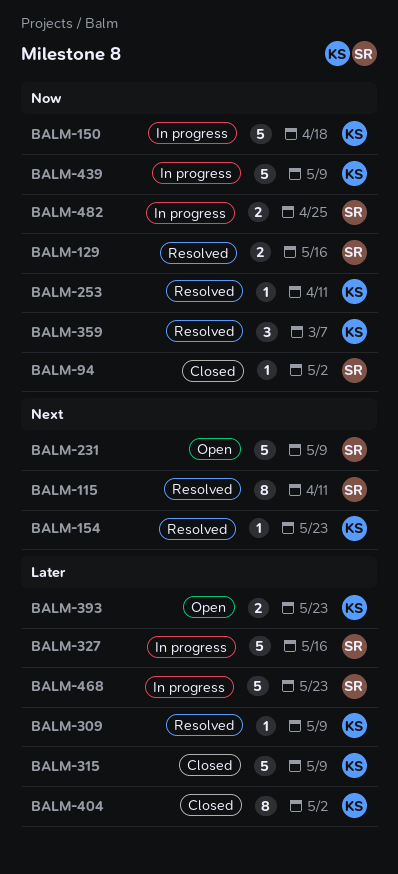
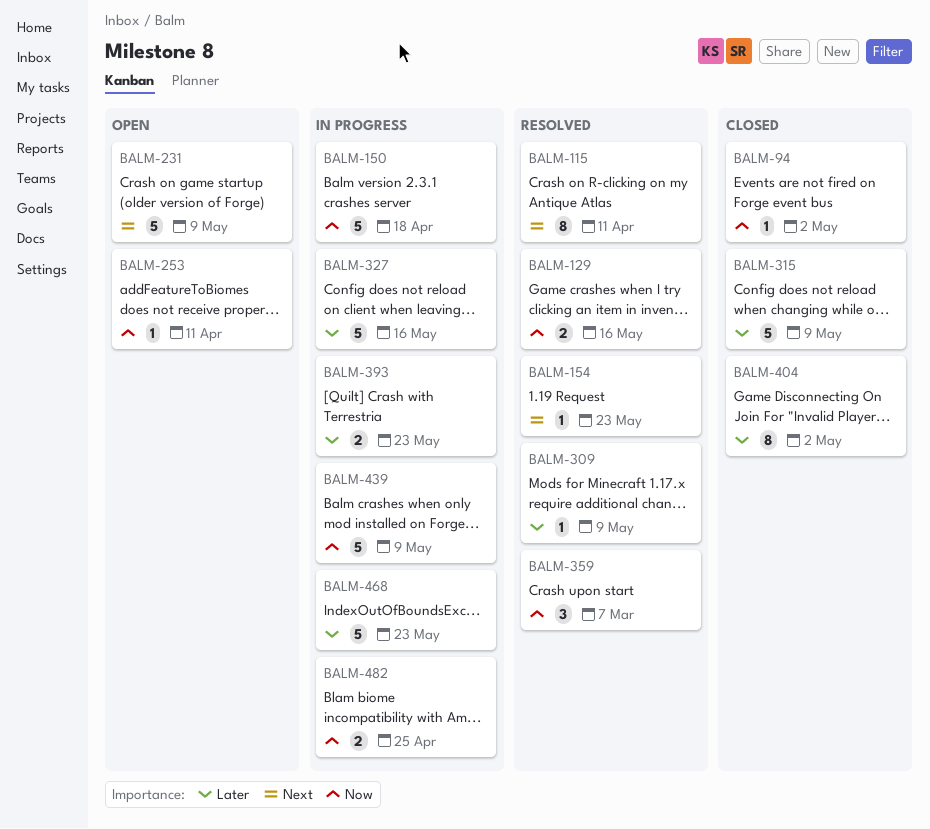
BALM-253, status: Resolved -> Open
BALM-393, status: Open -> In progress

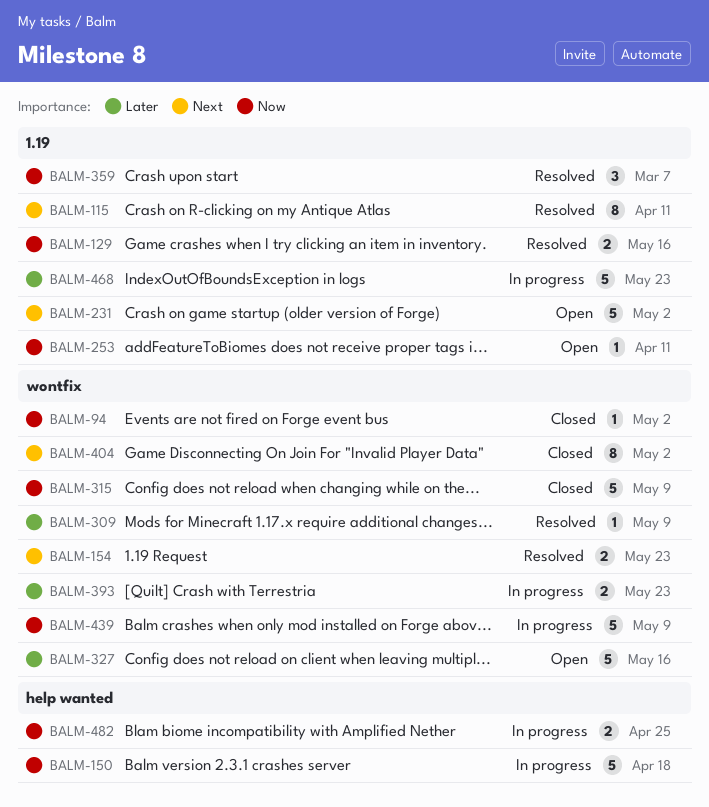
BALM-154, estimate: 1 -> 2
BALM-231, due: May 9 -> May 2
BALM-315, priority: Later -> Now
BALM-327, status: In progress -> Open
BALM-404, priority: Later -> Next

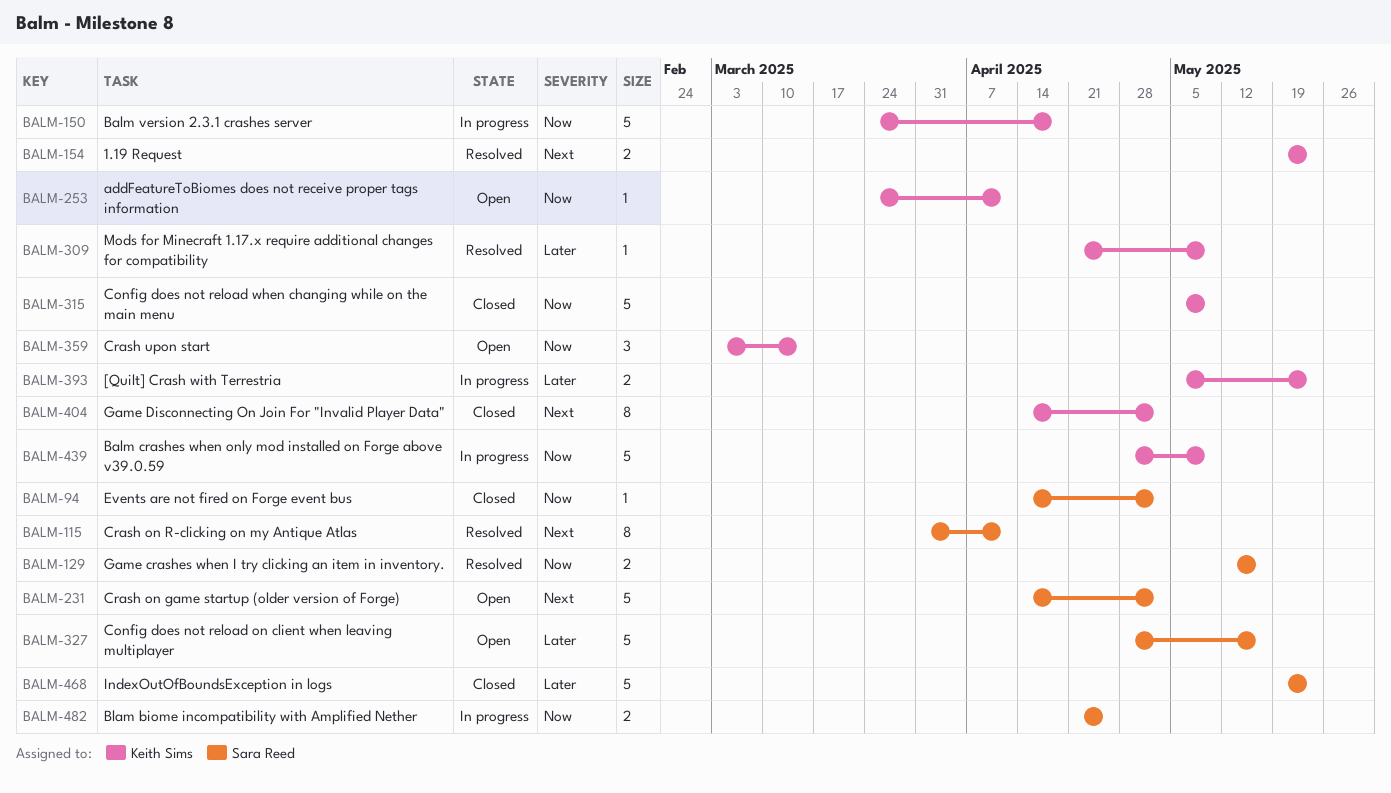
BALM-359, status: Resolved -> Open
BALM-359, due: Mar 7 -> Mar 14
BALM-468, status: In progress -> Closed

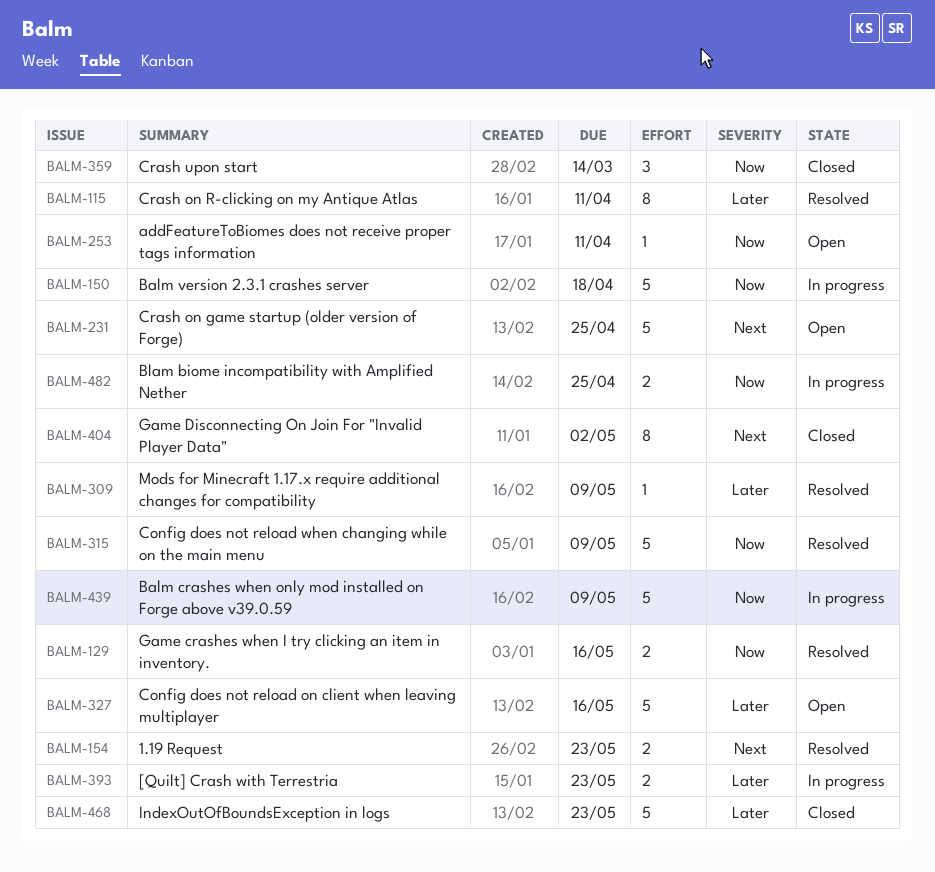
BALM-94: present -> none
BALM-115, priority: Next -> Later
BALM-231, due: May 2 -> Apr 25
BALM-315, status: Closed -> Resolved
BALM-359, status: Open -> Closed

